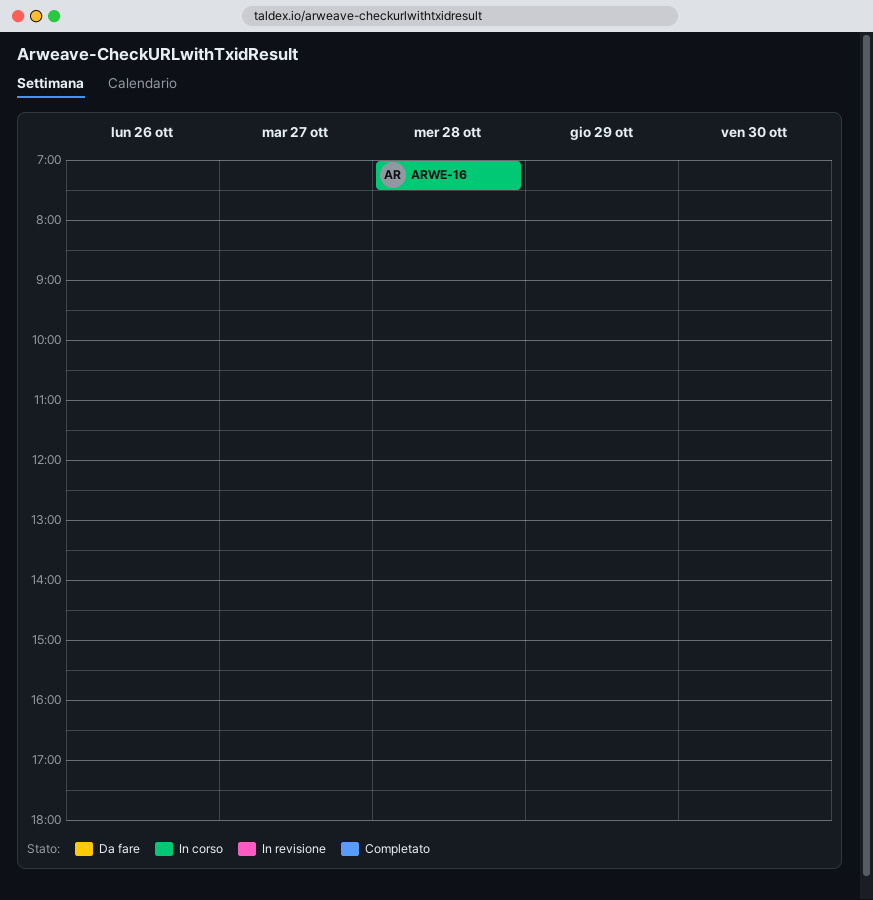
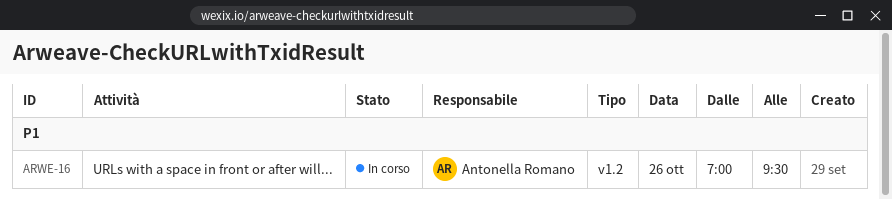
ARWE-16, day: Oct 28 -> Oct 26
ARWE-16, ends: 07:30 -> 09:30

